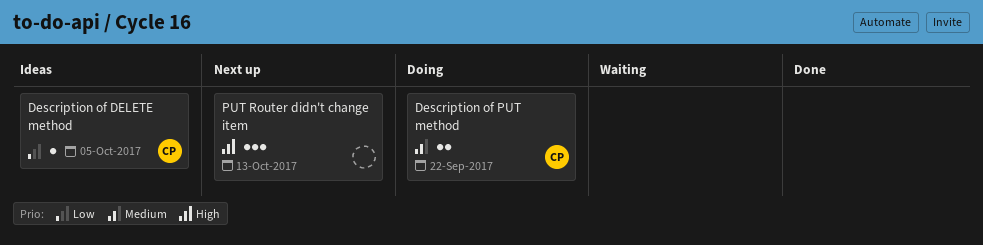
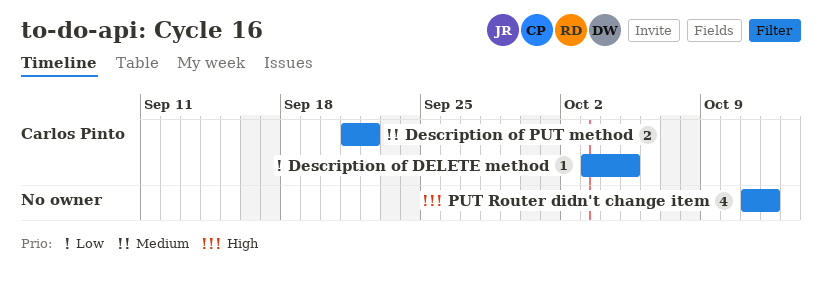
PUT Router didn't change item, estimate: 3 -> 4
PUT Router didn't change item, due: Oct 13 -> Oct 12

